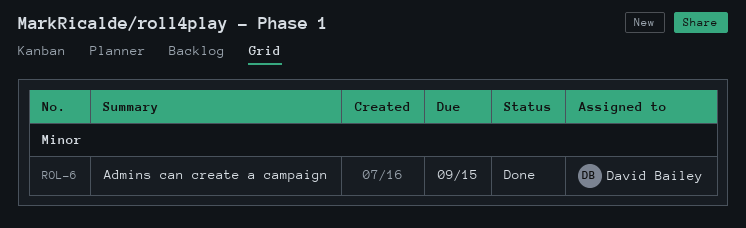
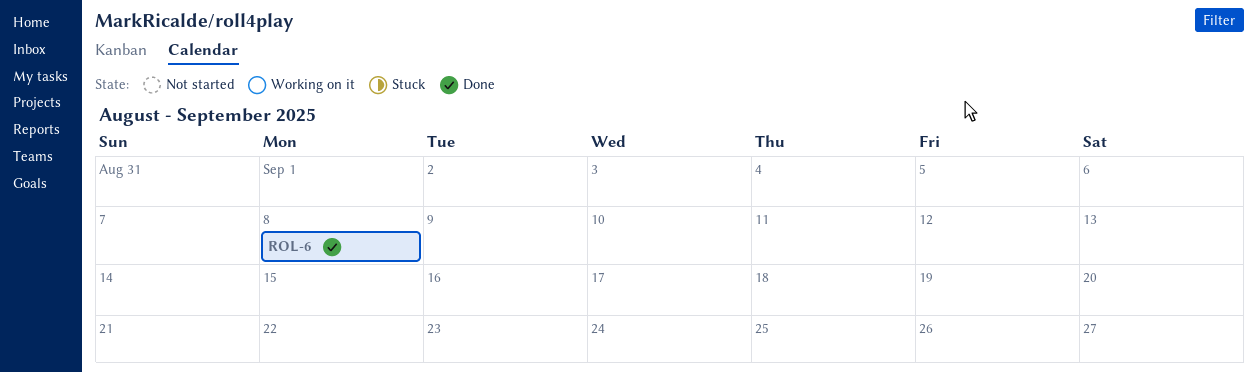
ROL-6, due: Sep 15 -> Sep 8

